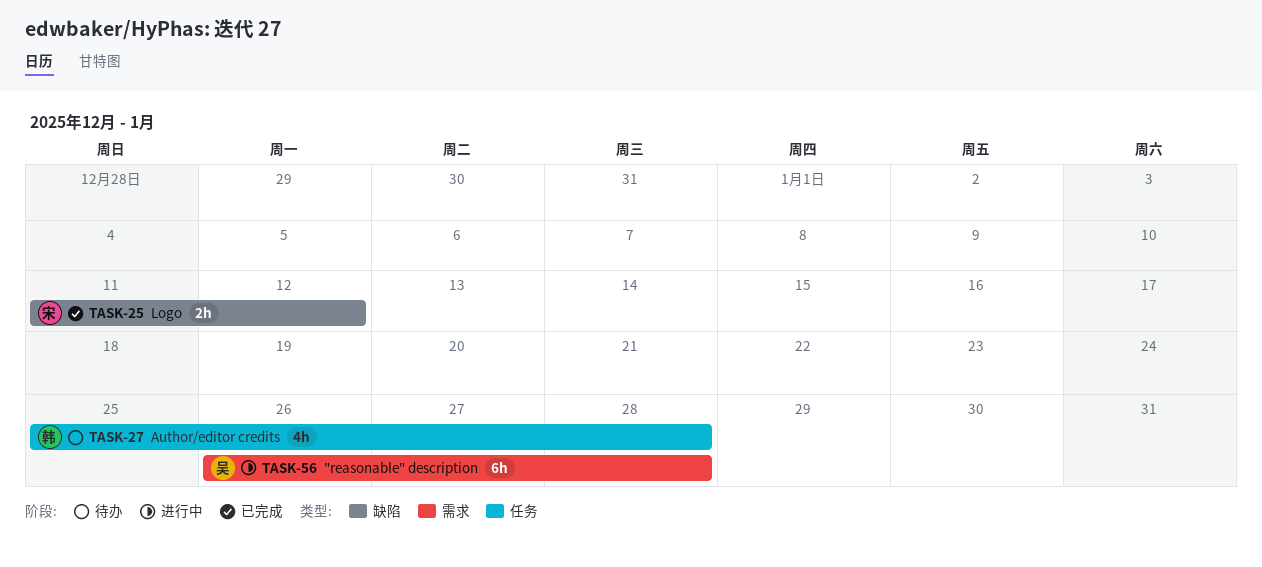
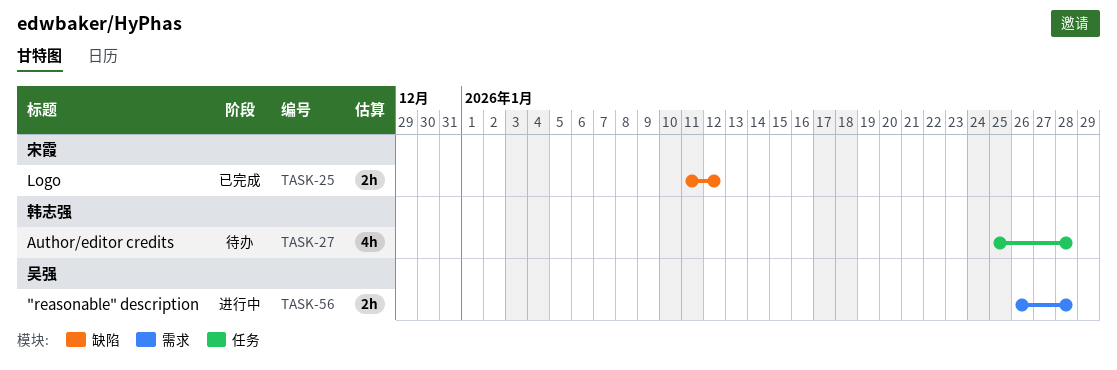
TASK-56, estimate: 6h -> 2h

